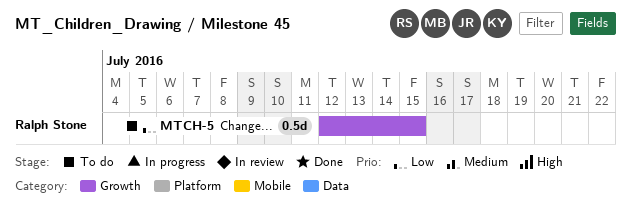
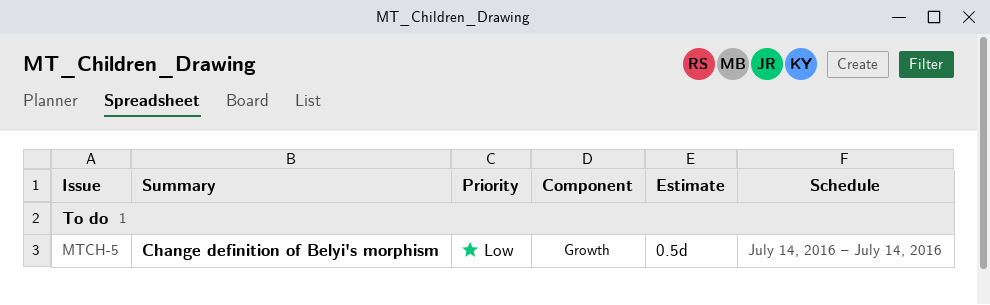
MTCH-5, start: Jul 12 -> Jul 14
MTCH-5, due: Jul 15 -> Jul 14

